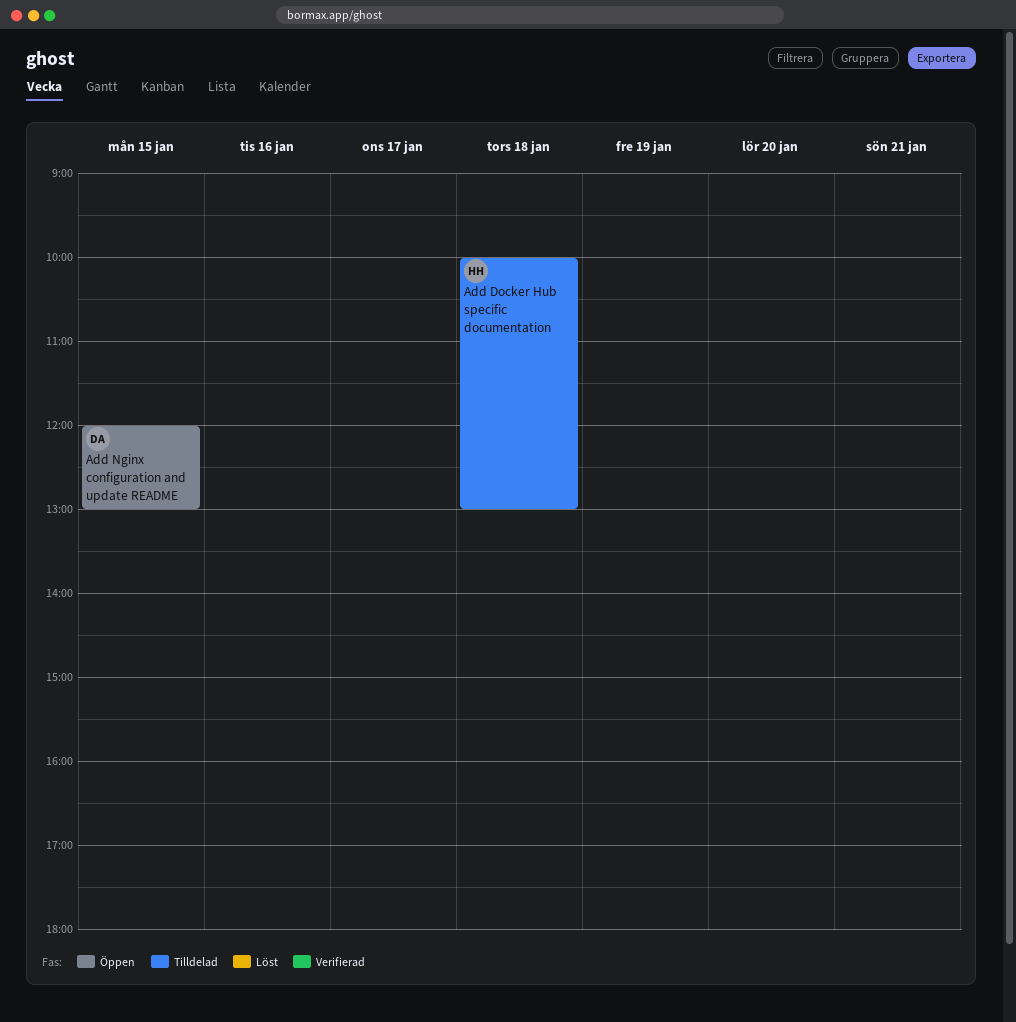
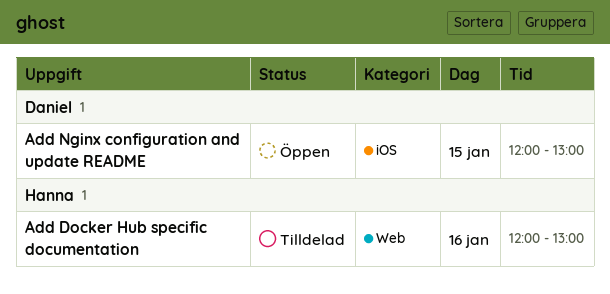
Add Docker Hub specific documentation, day: Jan 18 -> Jan 16
Add Docker Hub specific documentation, begins: 10:00 -> 12:00

